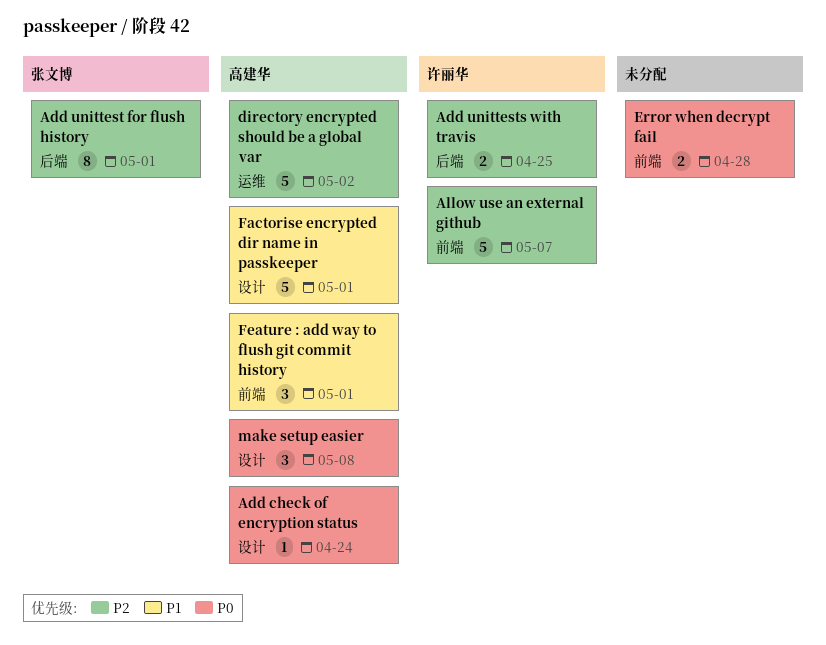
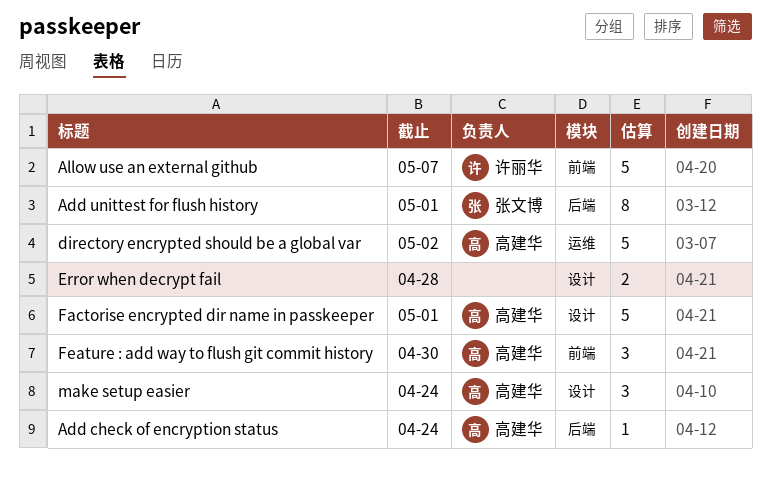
Add check of encryption status, label: 设计 -> 后端
Add unittests with travis: present -> none
Error when decrypt fail, label: 前端 -> 设计
Feature : add way to flush git commit history, due: May 1 -> Apr 30
make setup easier, due: May 8 -> Apr 24

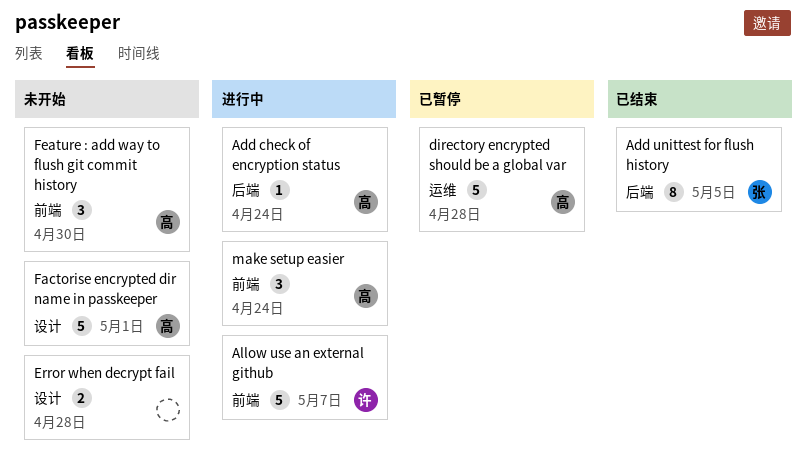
Add unittest for flush history, due: May 1 -> May 5
directory encrypted should be a global var, due: May 2 -> Apr 28
make setup easier, label: 设计 -> 前端

